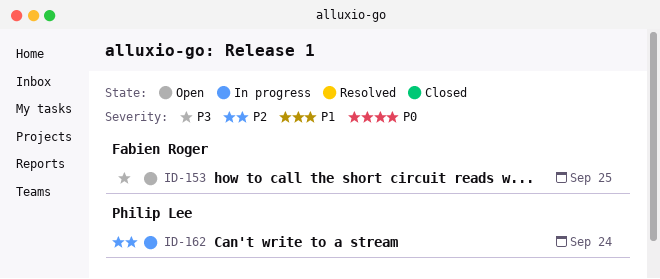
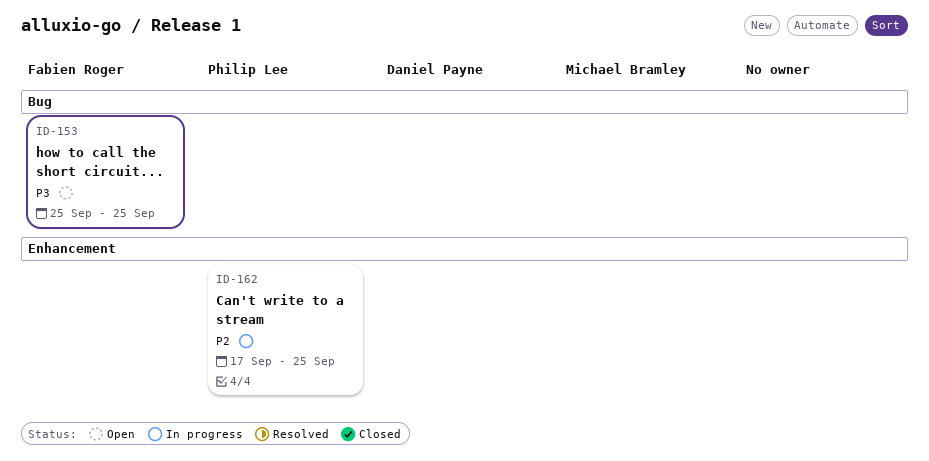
ID-162, due: Sep 24 -> Sep 25

